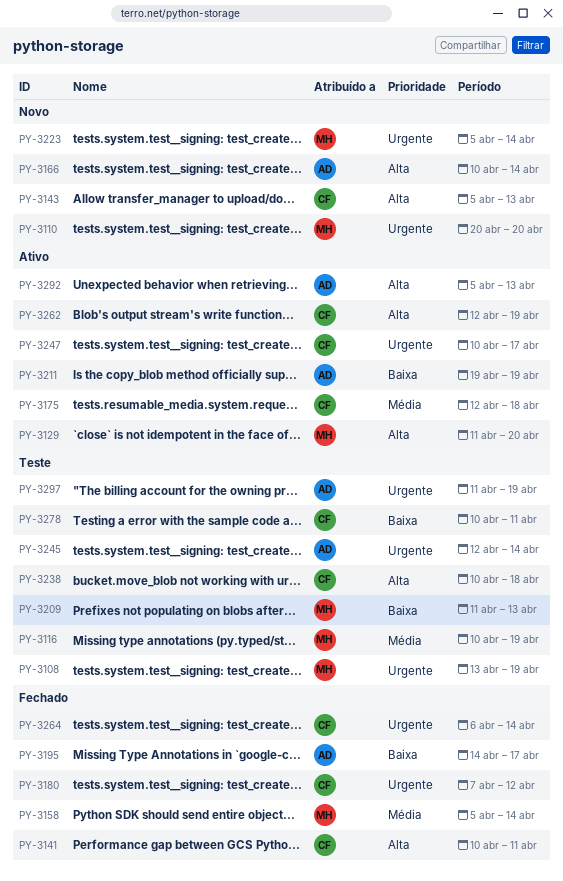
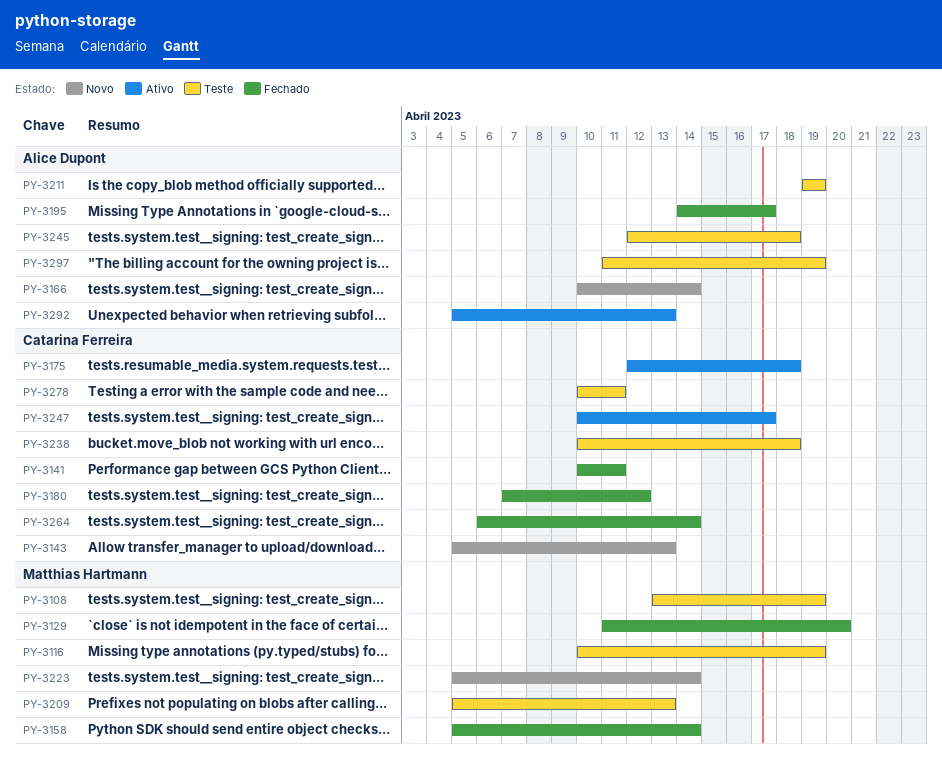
PY-3110: present -> none
PY-3129, status: Ativo -> Fechado
PY-3209, start: Apr 11 -> Apr 5
PY-3211, status: Ativo -> Teste
PY-3245, due: Apr 14 -> Apr 18
PY-3262: present -> none

